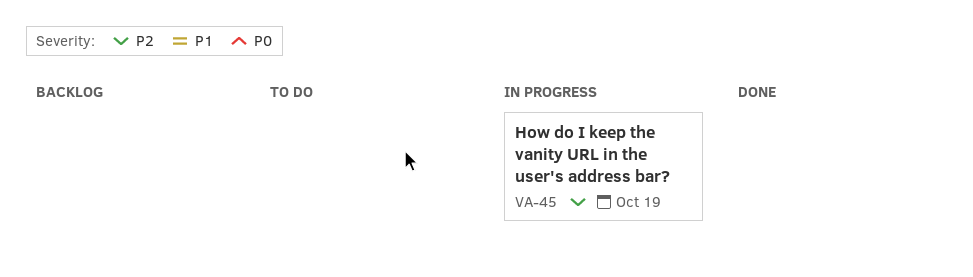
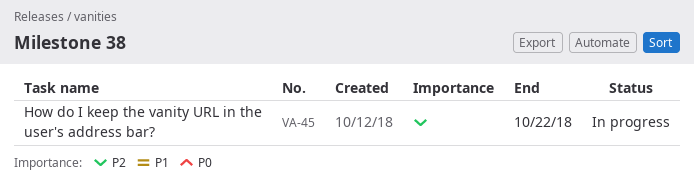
VA-45, due: Oct 19 -> Oct 22

